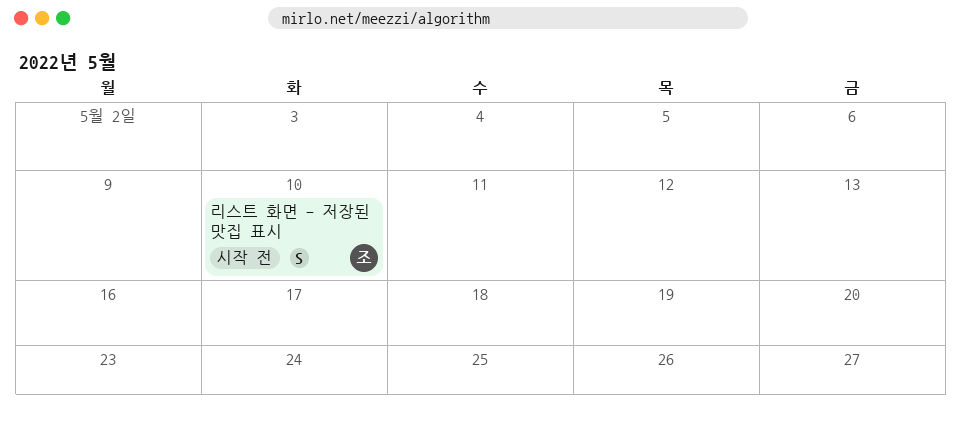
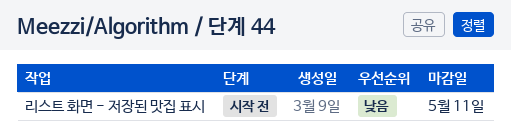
리스트 화면 - 저장된 맛집 표시, due: May 10 -> May 11

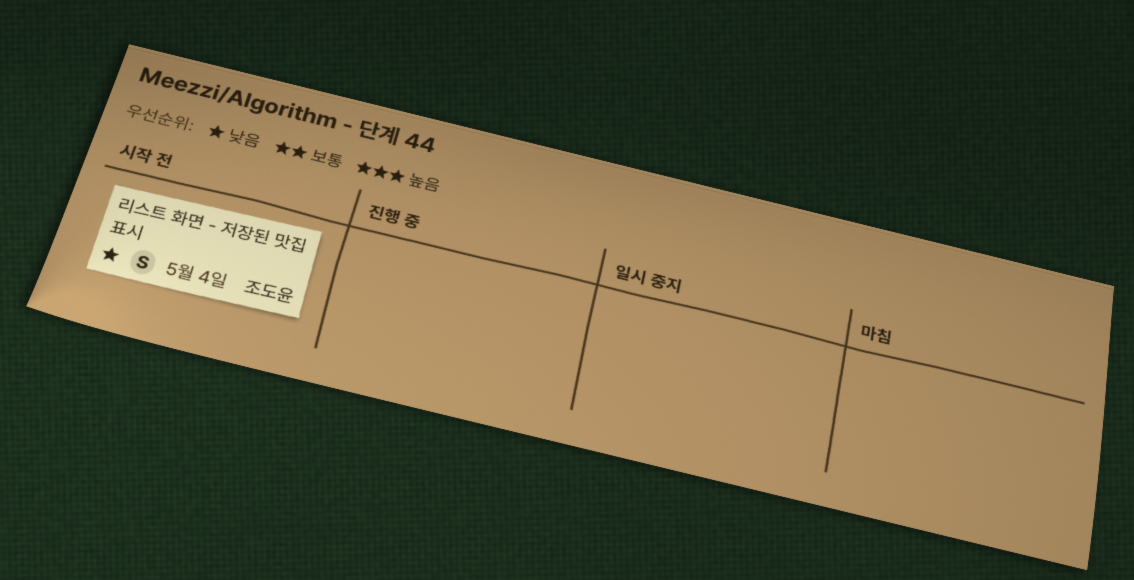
리스트 화면 - 저장된 맛집 표시, due: May 11 -> May 4

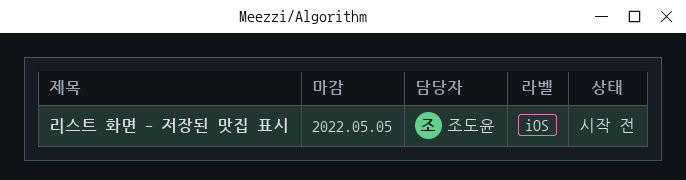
리스트 화면 - 저장된 맛집 표시, due: May 4 -> May 5

